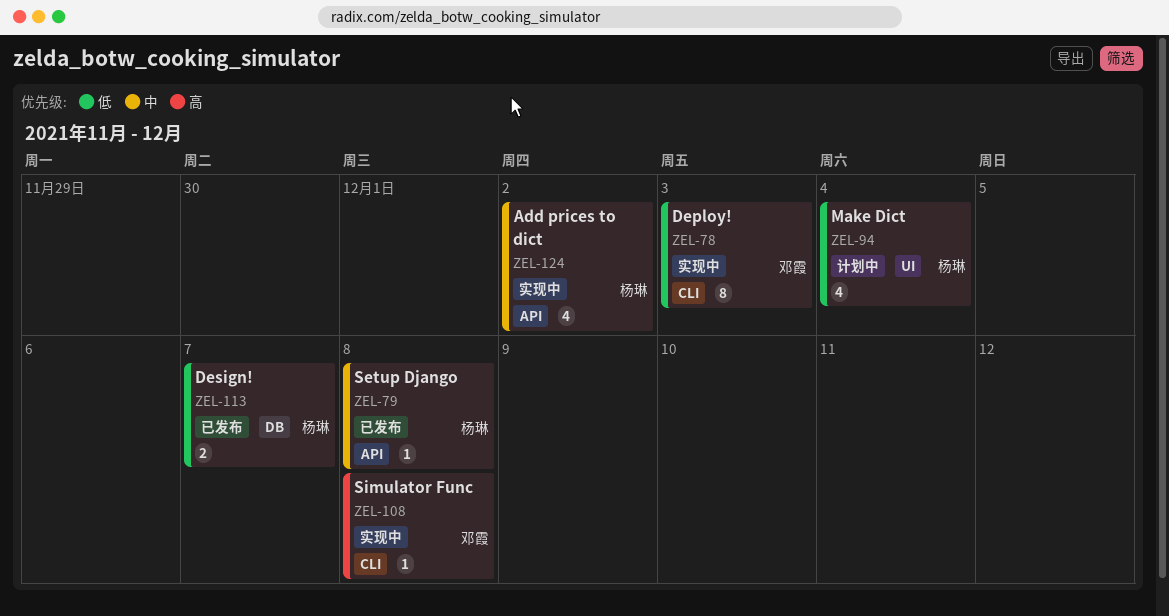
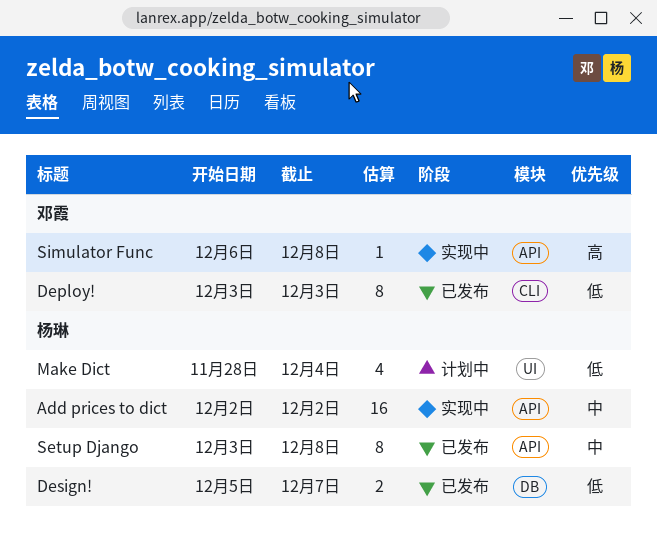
Add prices to dict, estimate: 4 -> 16
Deploy!, status: 实现中 -> 已发布
Setup Django, estimate: 1 -> 8
Simulator Func, label: CLI -> API

